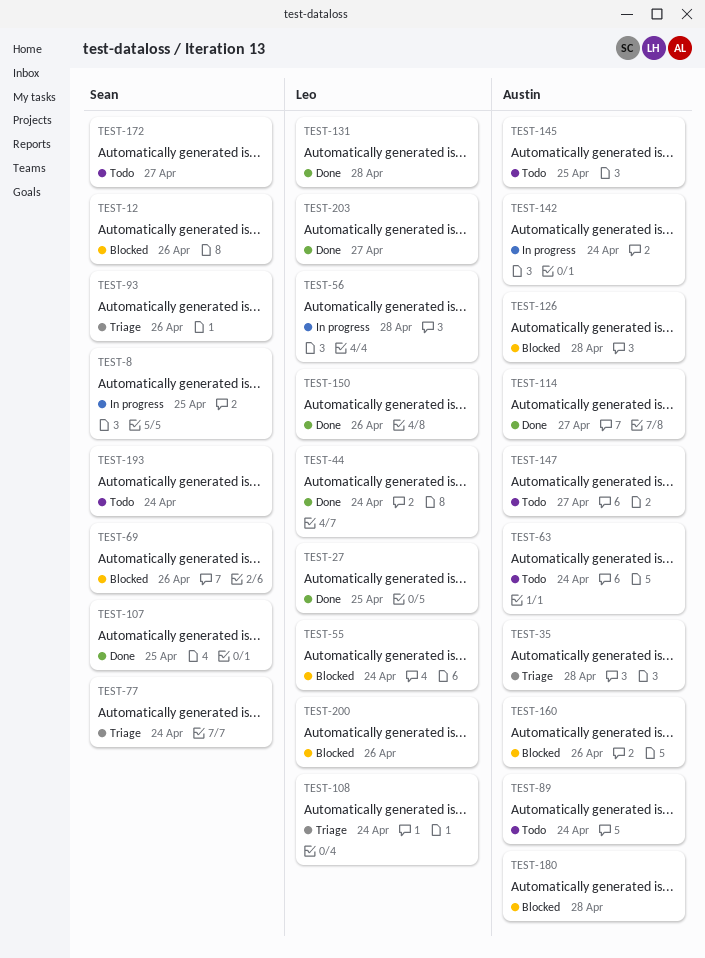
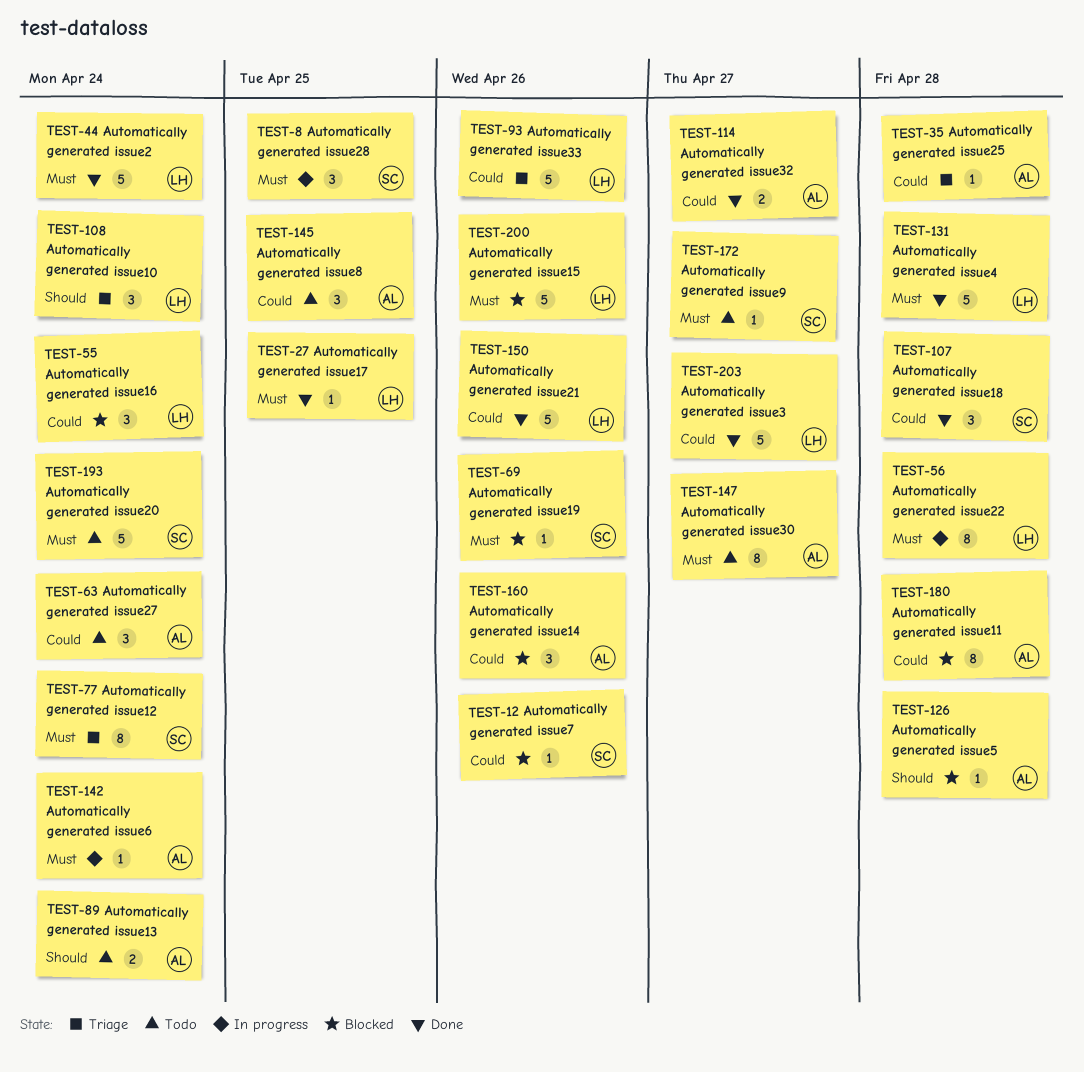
TEST-93, owner: Sean -> Leo
TEST-107, due: Apr 25 -> Apr 28

